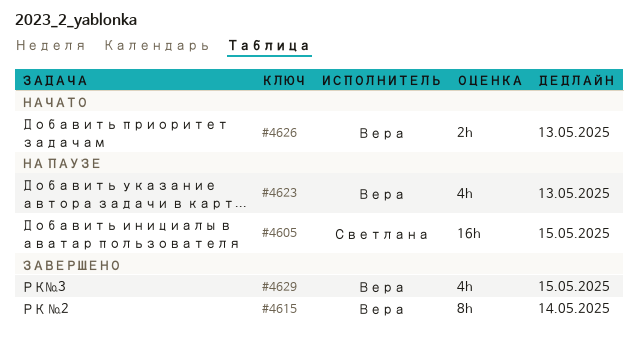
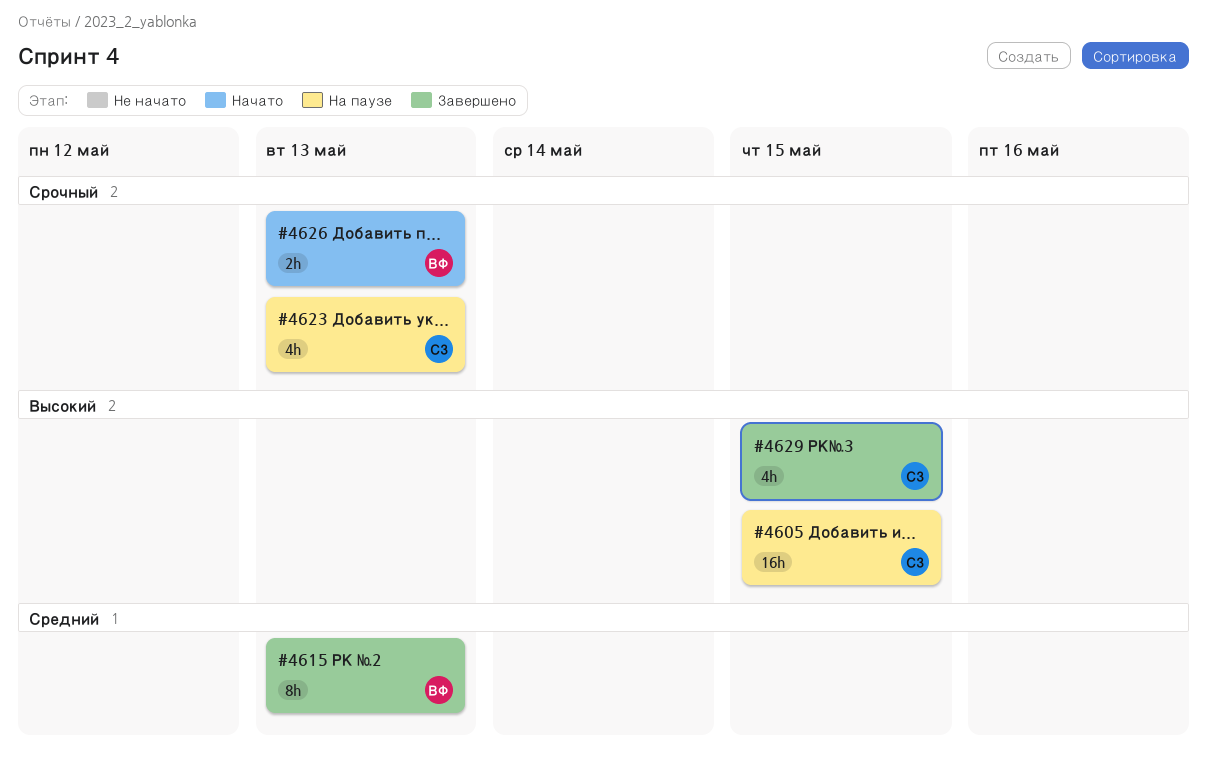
#4615, due: May 14 -> May 13
#4623, owner: Вера -> Светлана
#4629, owner: Вера -> Светлана

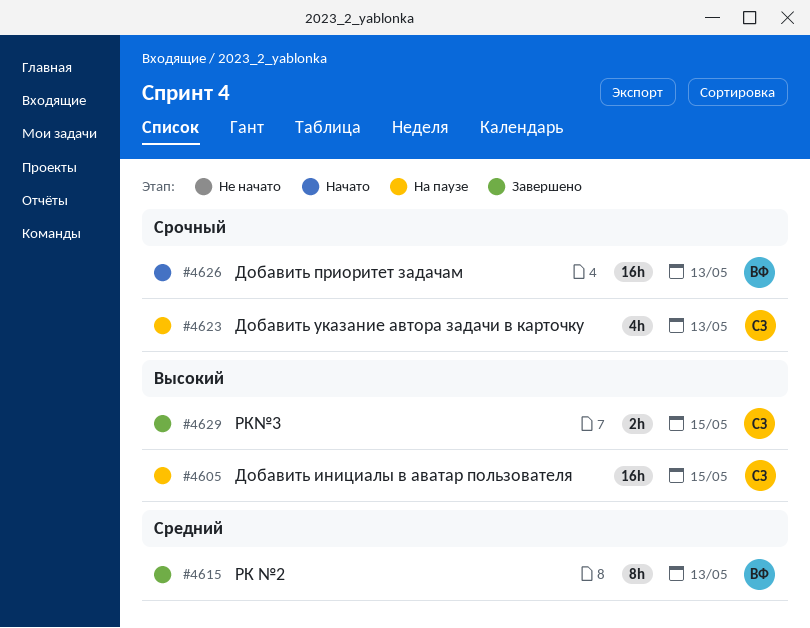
#4626, estimate: 2h -> 16h
#4629, estimate: 4h -> 2h

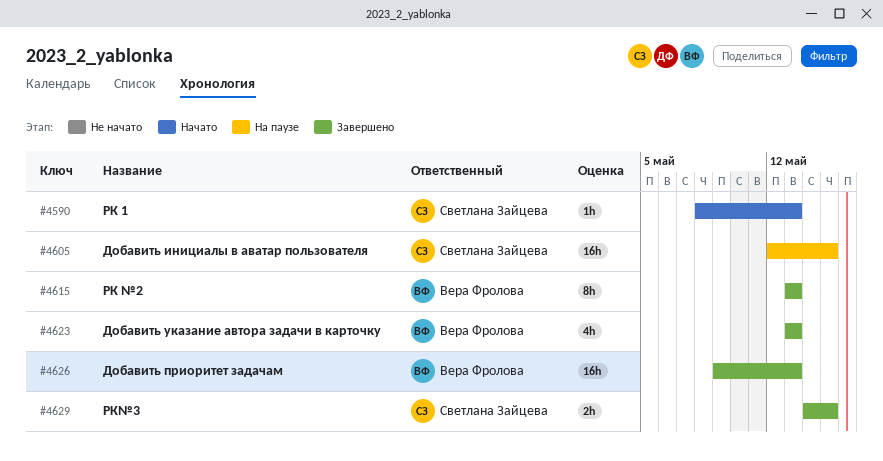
#4590: none -> present
#4623, status: На паузе -> Завершено
#4623, owner: Светлана Зайцева -> Вера Фролова
#4626, status: Начато -> Завершено

